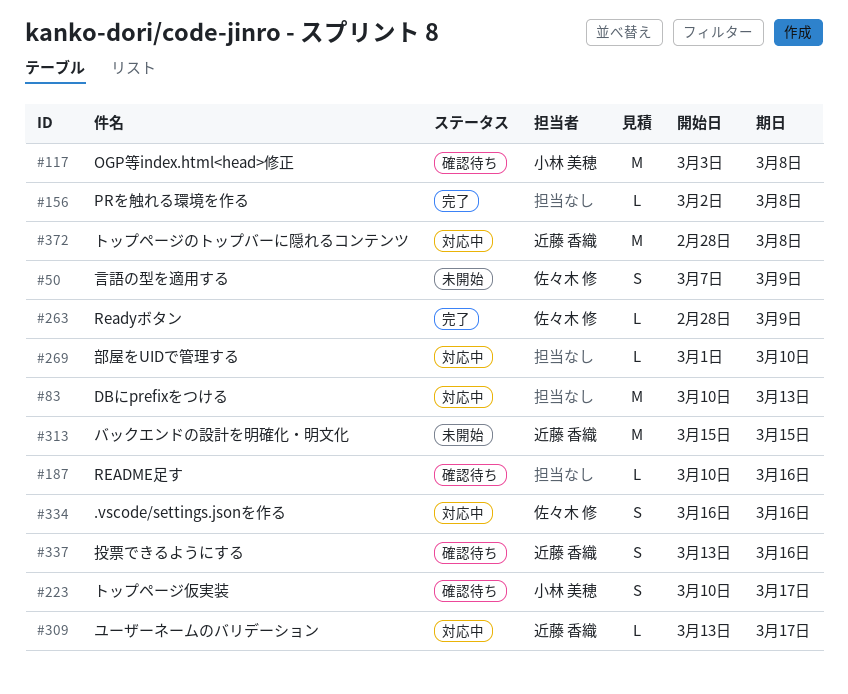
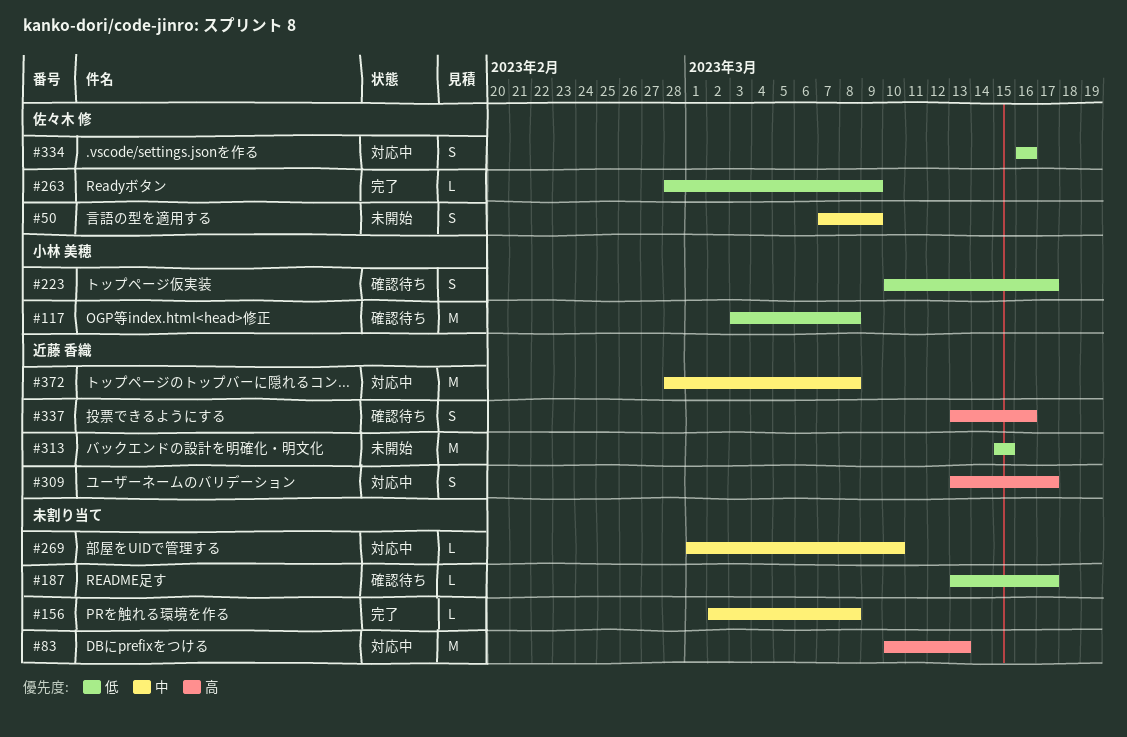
#187, start: Mar 10 -> Mar 13
#187, due: Mar 16 -> Mar 17
#309, estimate: L -> S

